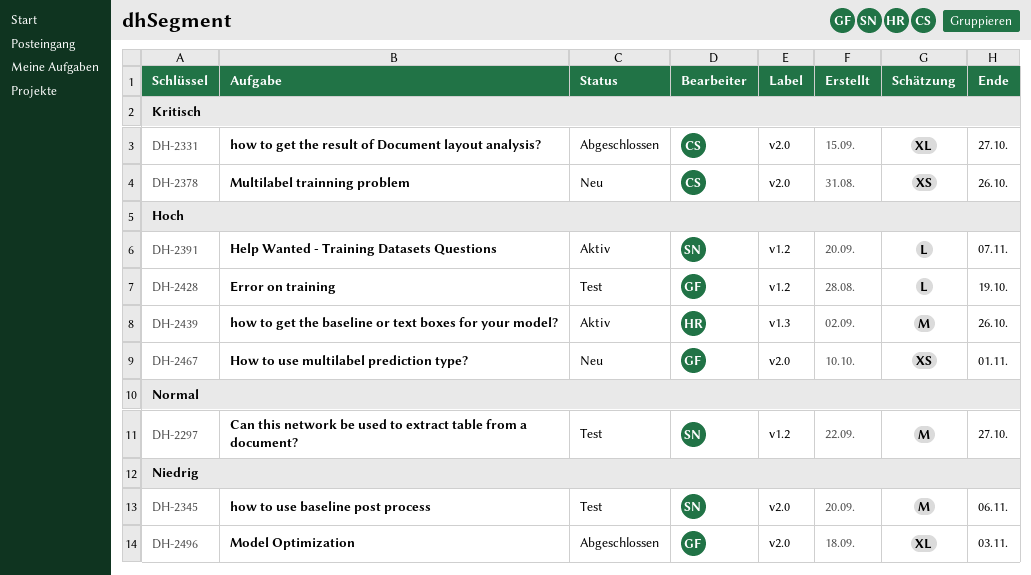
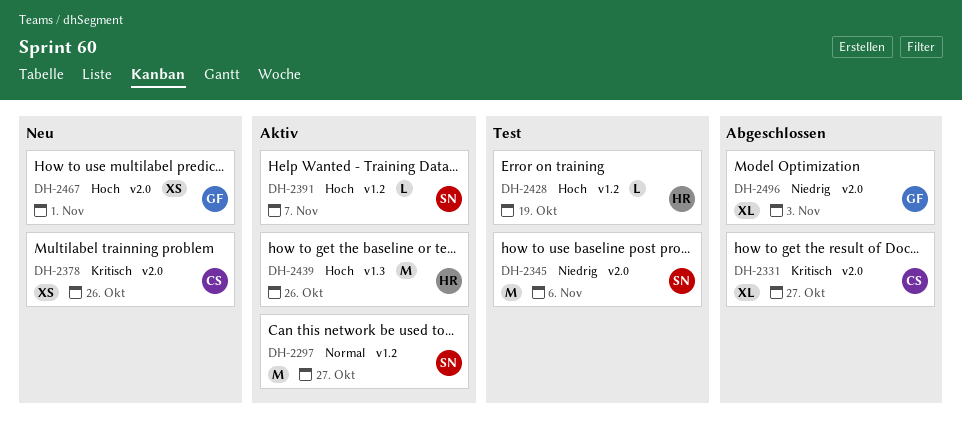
DH-2297, status: Test -> Aktiv
DH-2428, owner: GF -> HR

